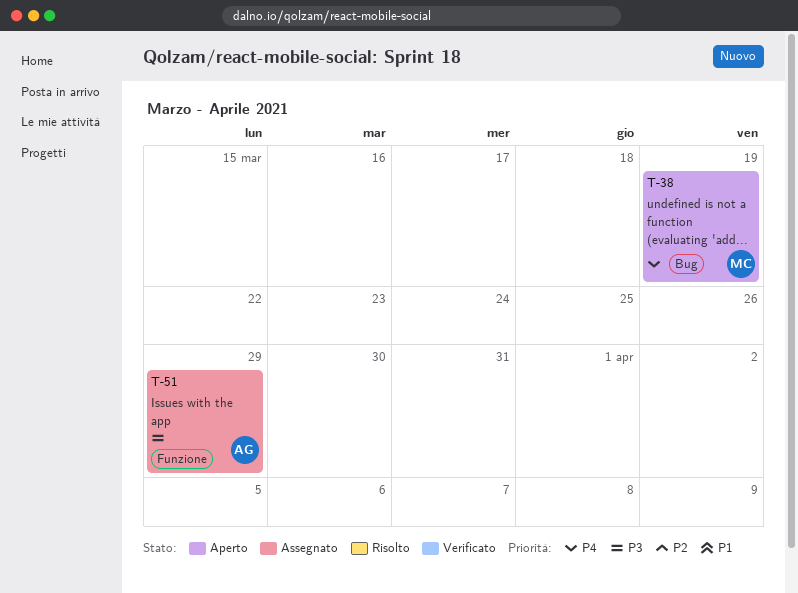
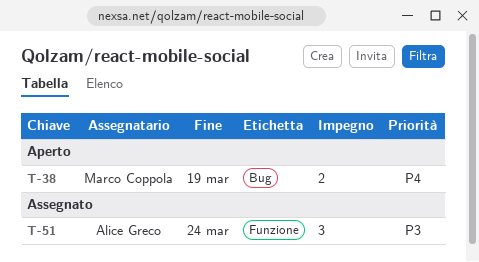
T-51, due: Mar 29 -> Mar 24

